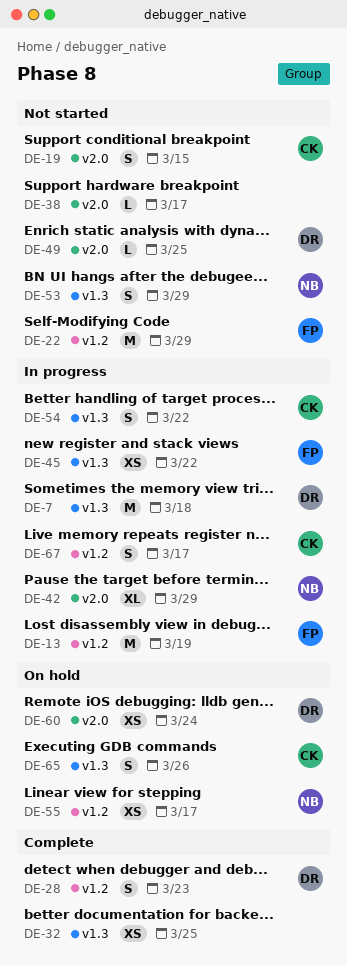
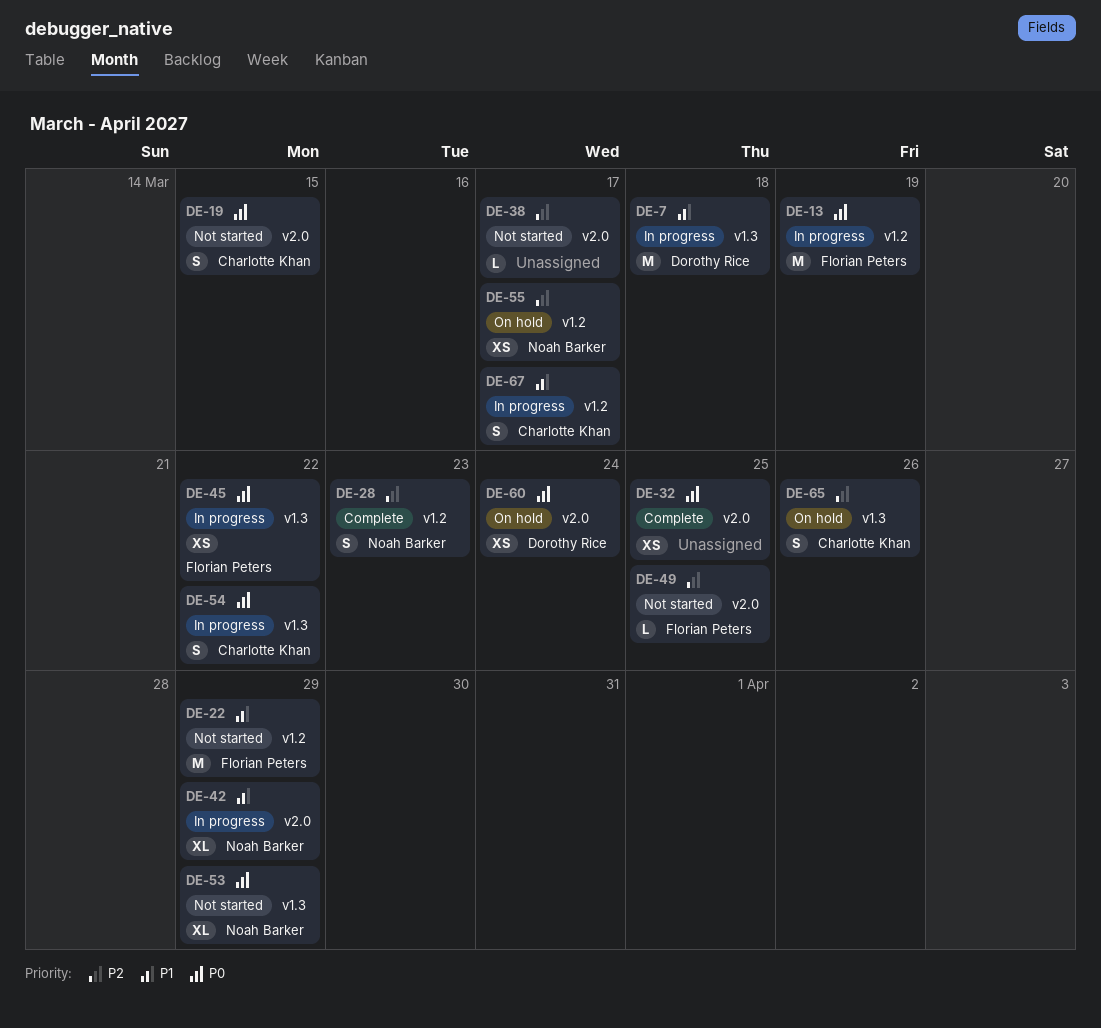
DE-28, owner: Dorothy Rice -> Noah Barker
DE-32, label: v1.3 -> v2.0
DE-49, owner: Dorothy Rice -> Florian Peters
DE-53, estimate: S -> XL

